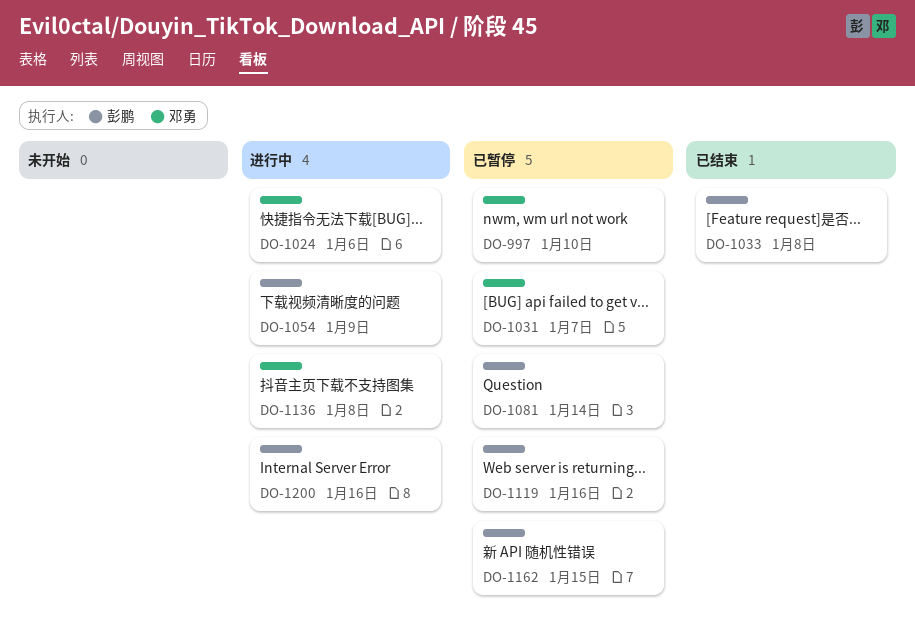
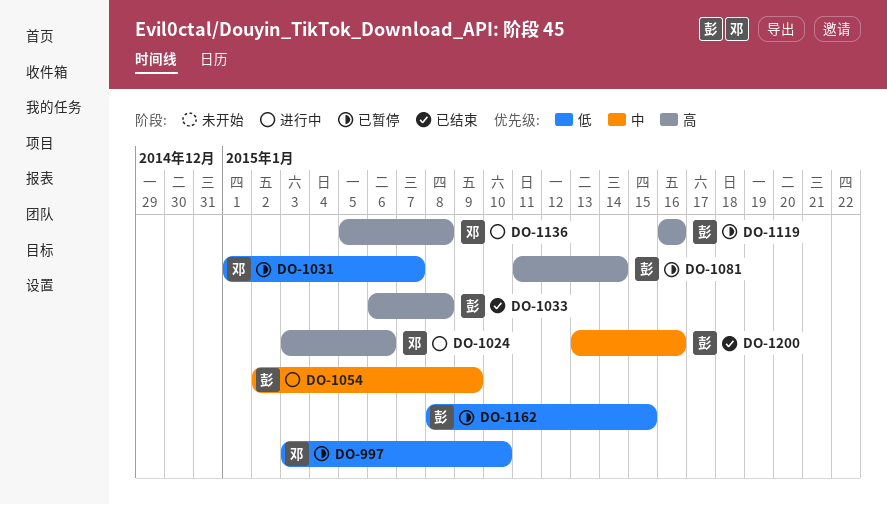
DO-1200, status: 进行中 -> 已结束

